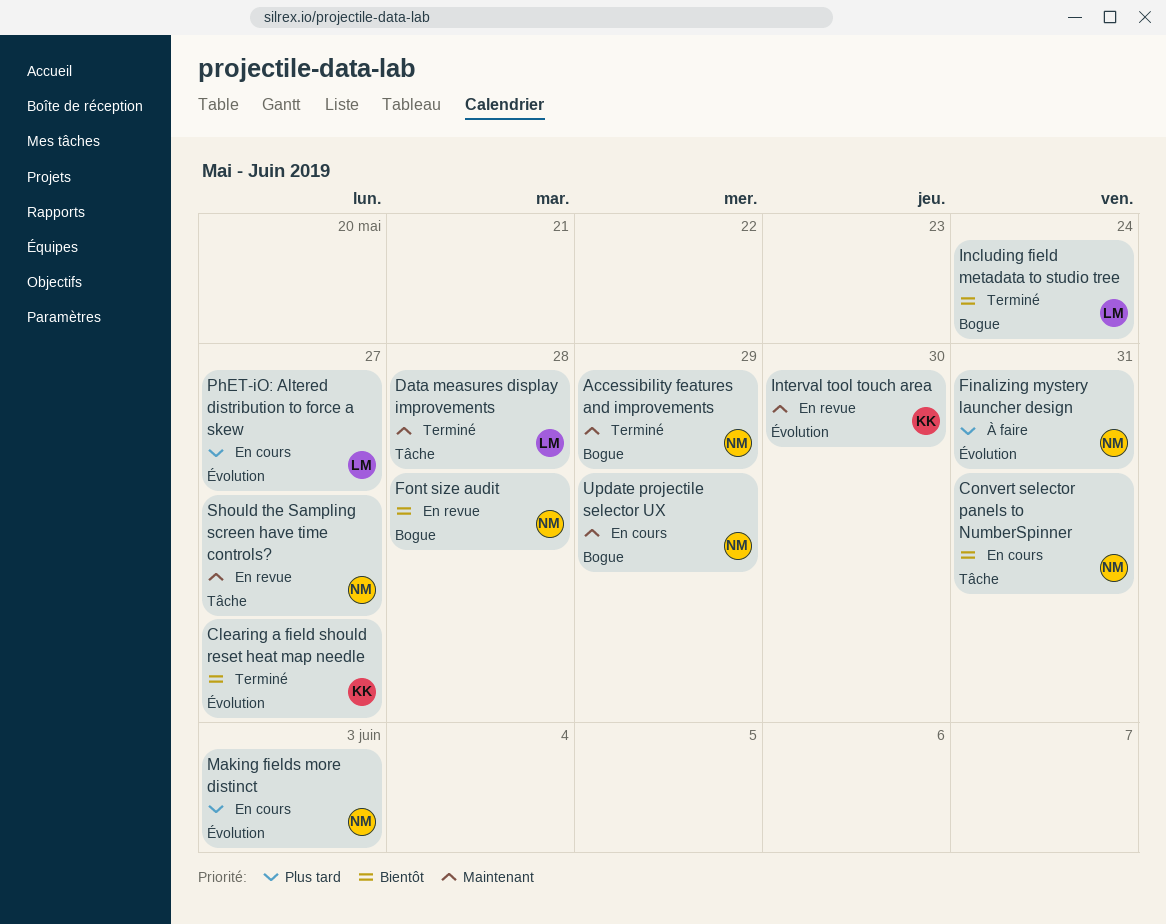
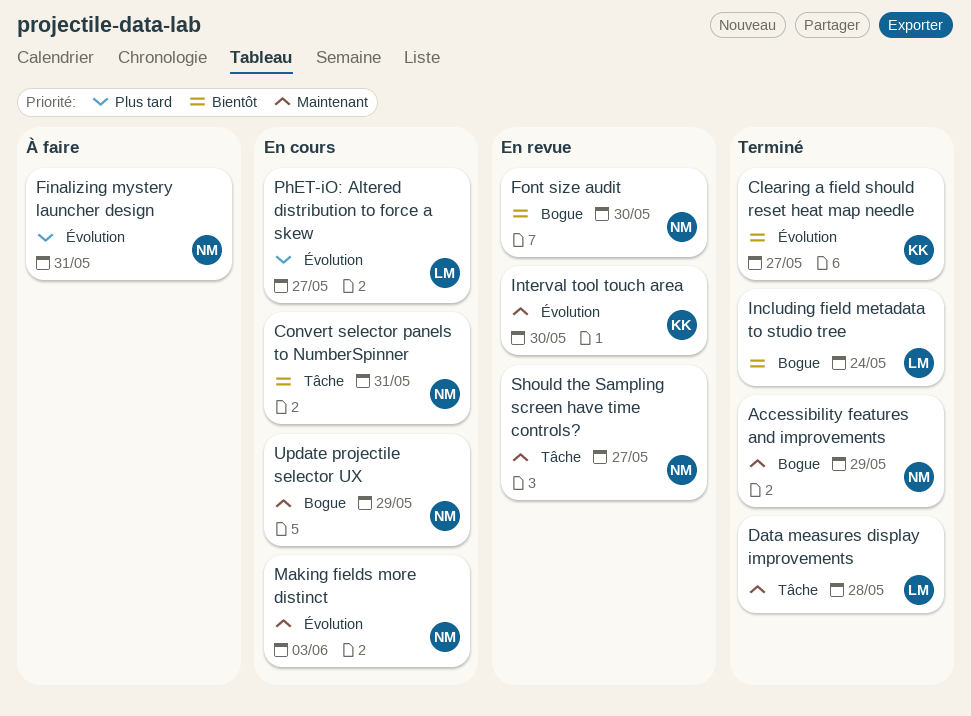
Font size audit, due: May 28 -> May 30
Making fields more distinct, priority: Plus tard -> Maintenant

